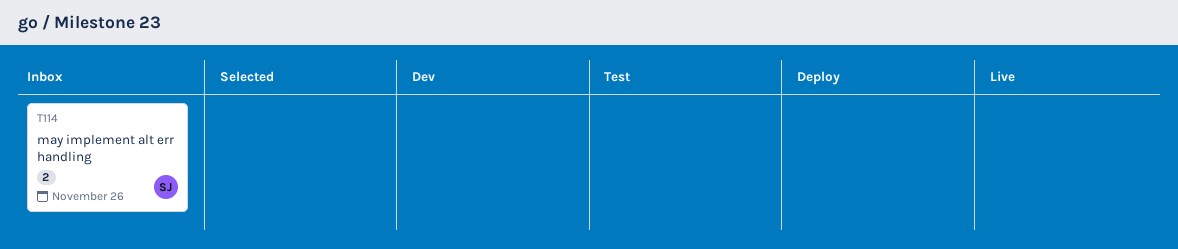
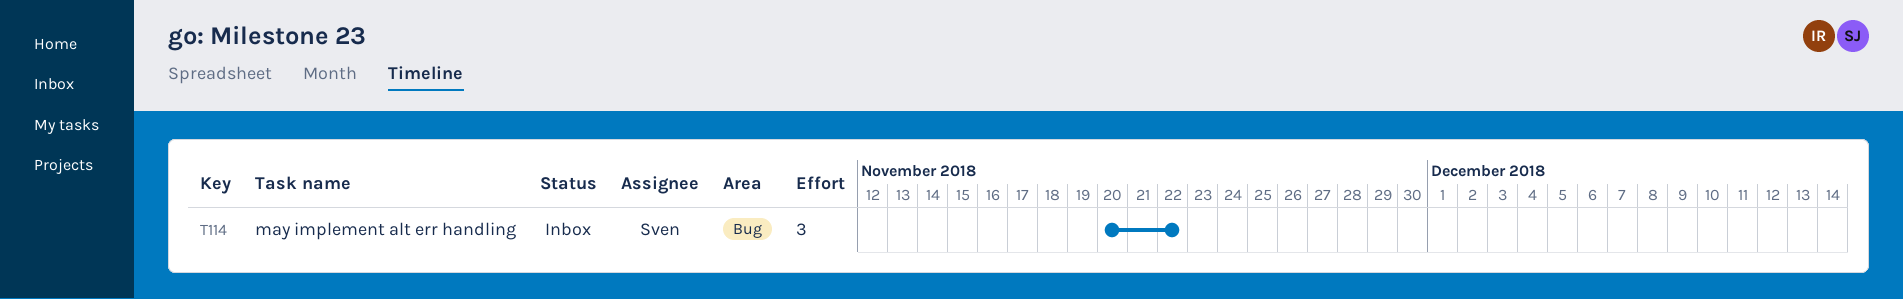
T114, estimate: 2 -> 3
T114, due: Nov 26 -> Nov 22

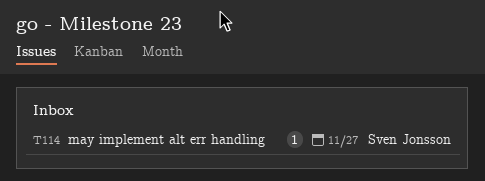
T114, estimate: 3 -> 1
T114, due: Nov 22 -> Nov 27

